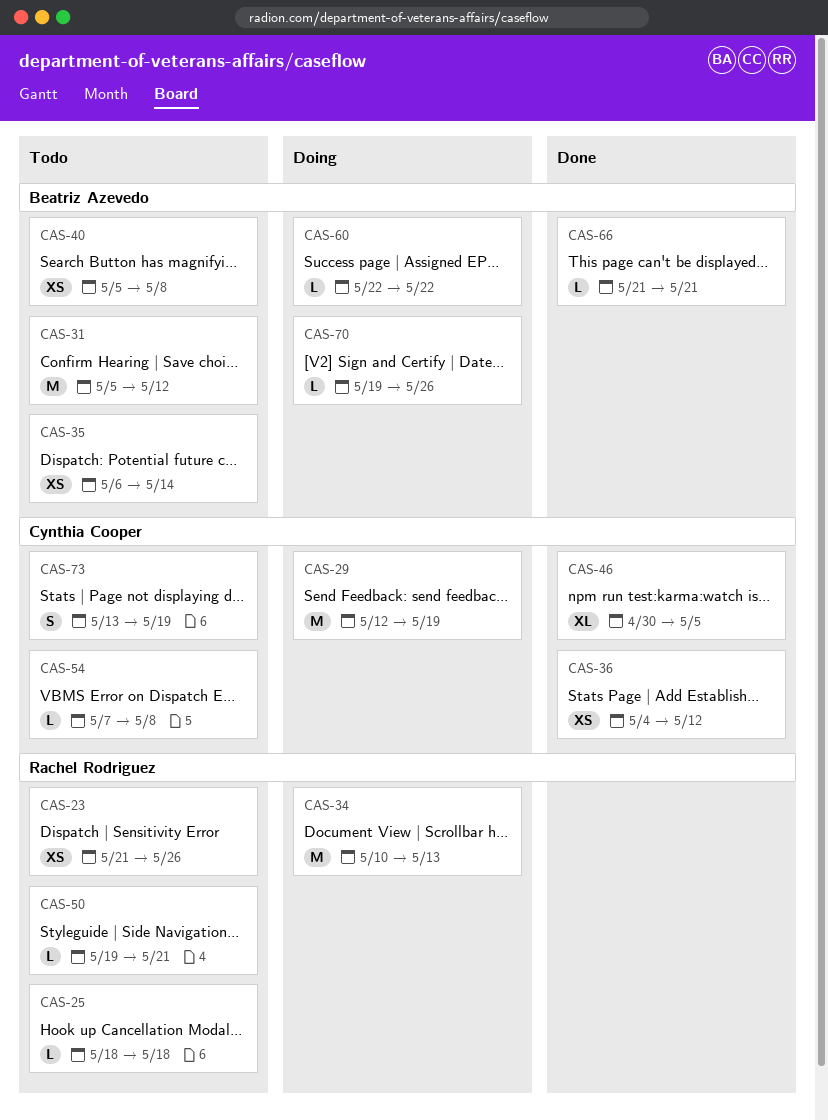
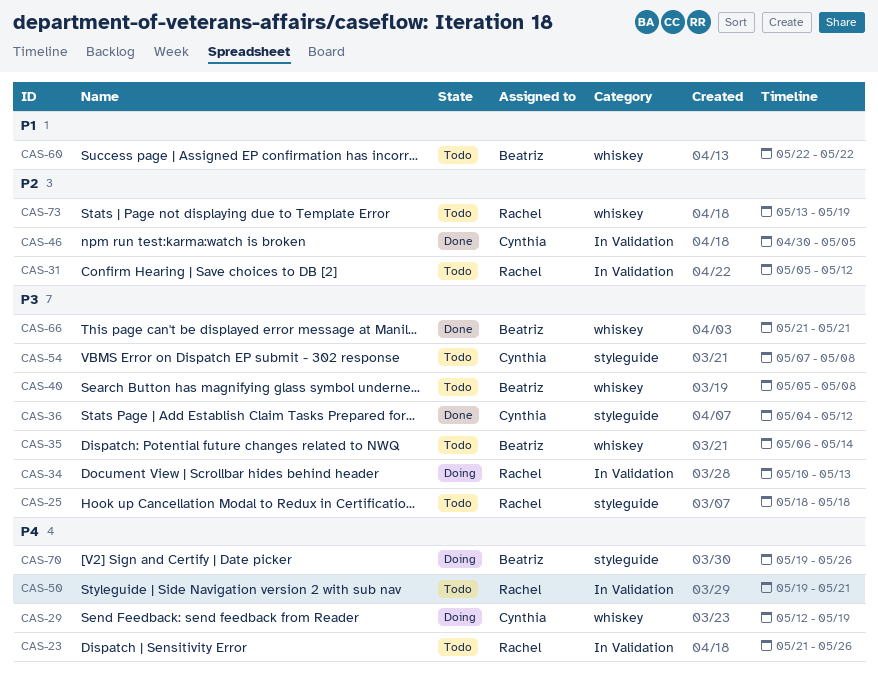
CAS-31, owner: Beatriz Azevedo -> Rachel Rodriguez
CAS-60, status: Doing -> Todo
CAS-73, owner: Cynthia Cooper -> Rachel Rodriguez

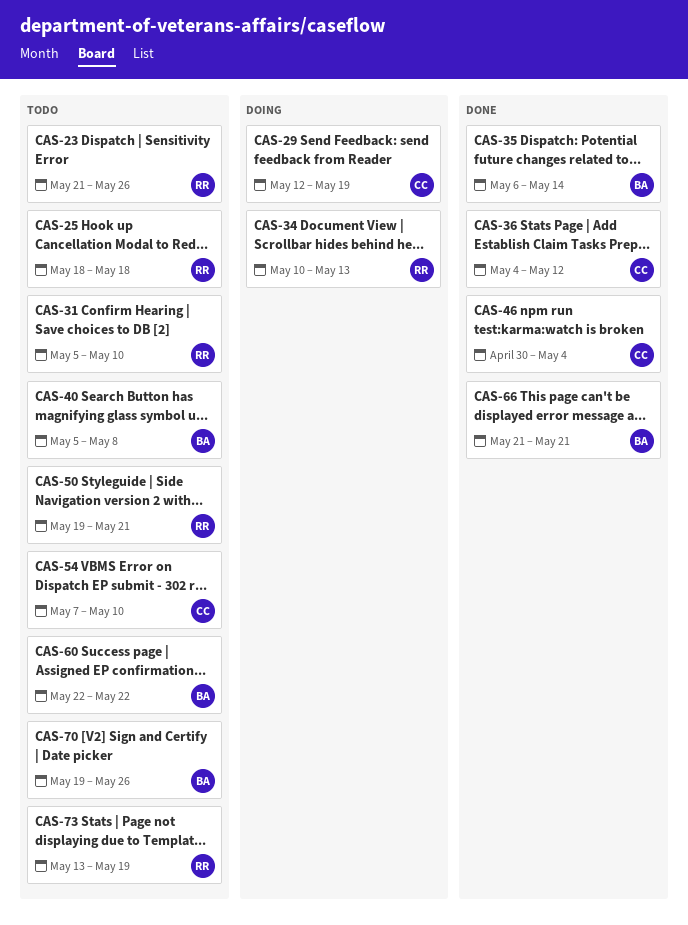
CAS-31, due: May 12 -> May 10
CAS-35, status: Todo -> Done
CAS-46, due: May 5 -> May 4
CAS-54, due: May 8 -> May 10
CAS-70, status: Doing -> Todo

